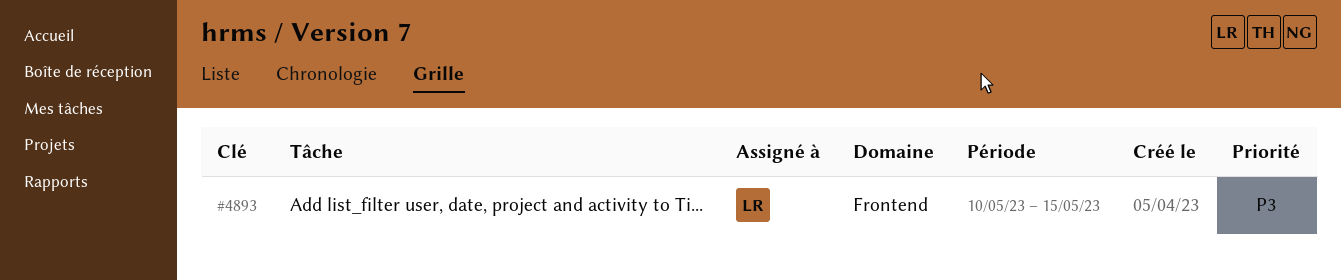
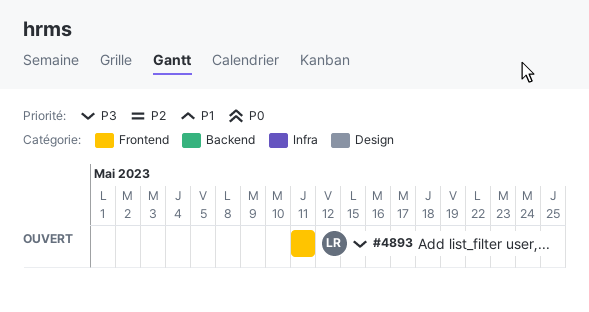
#4893, start: May 10 -> May 11
#4893, due: May 15 -> May 11

